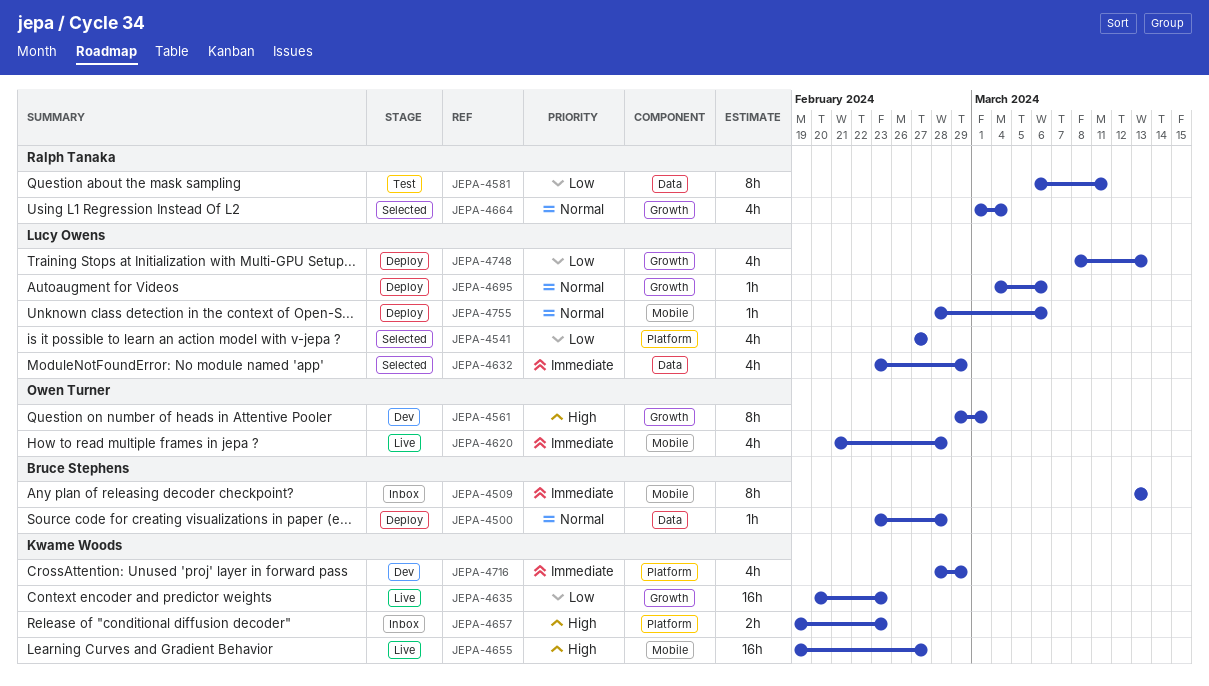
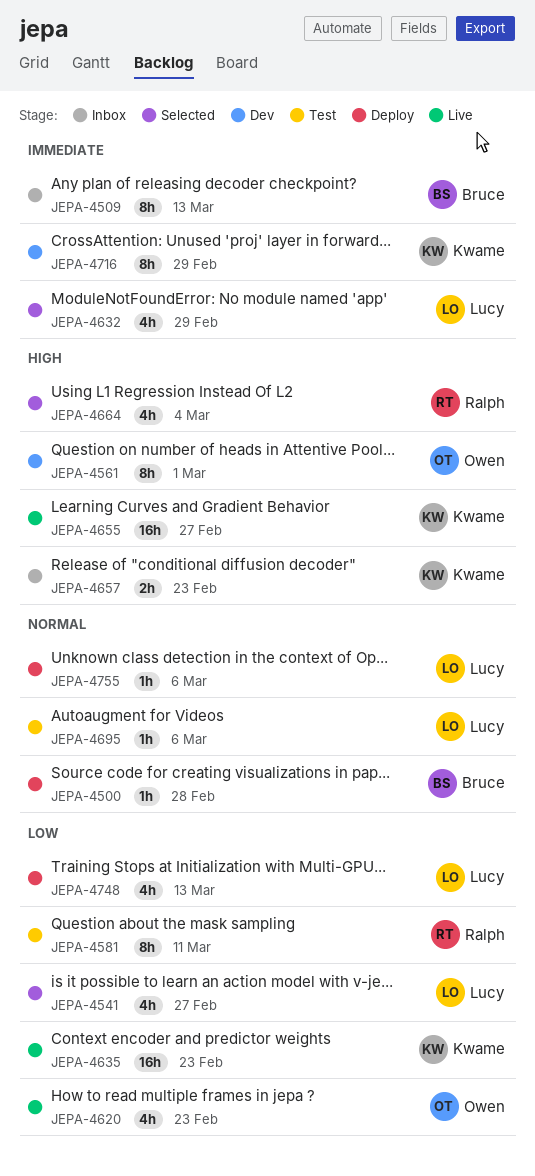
JEPA-4620, priority: Immediate -> Low
JEPA-4620, due: Feb 28 -> Feb 23
JEPA-4664, priority: Normal -> High
JEPA-4695, status: Deploy -> Test
JEPA-4716, estimate: 4h -> 8h

